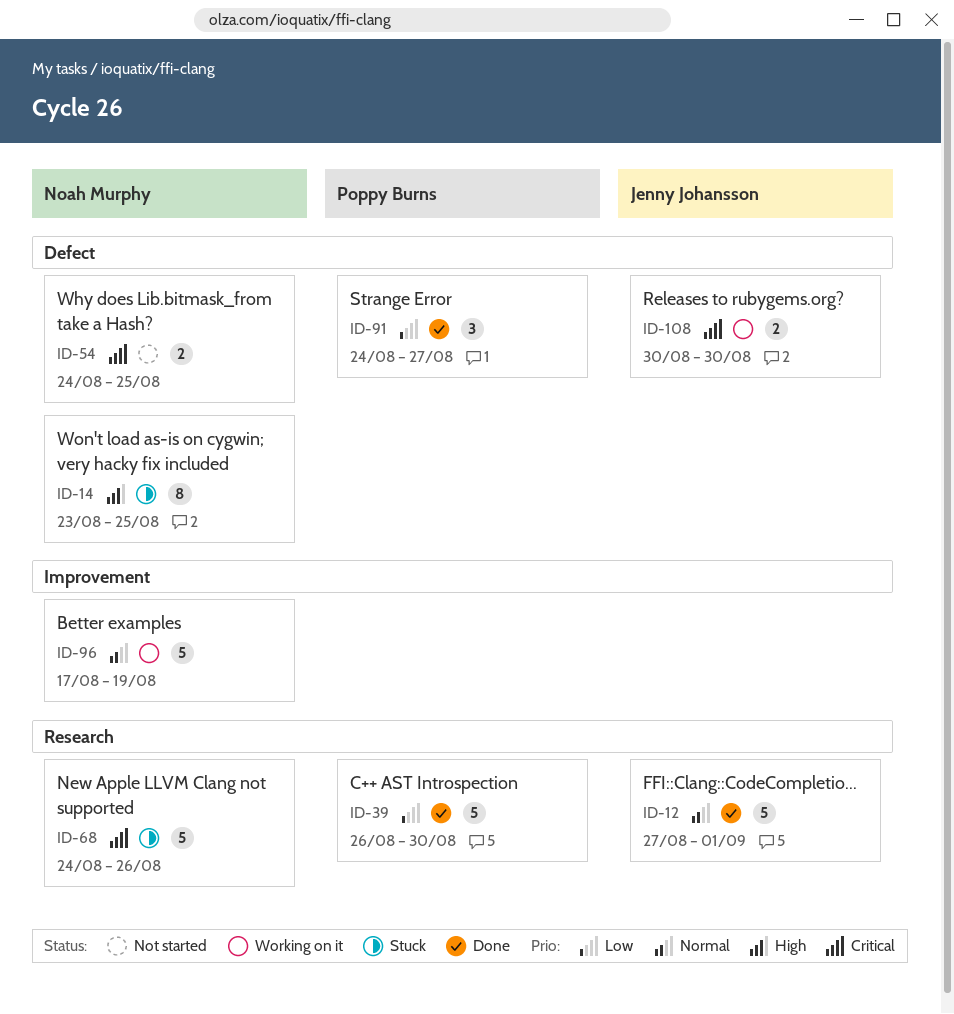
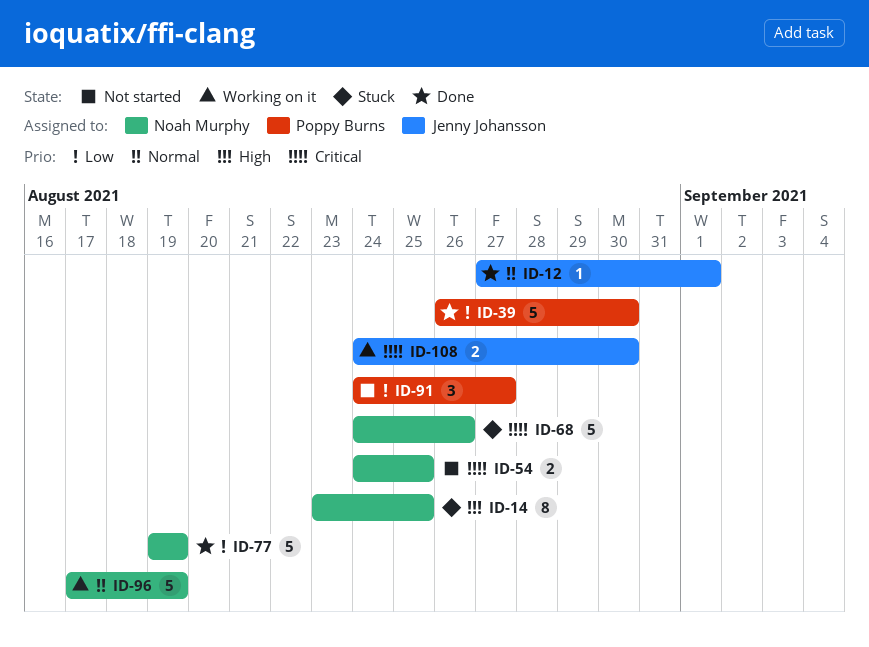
ID-12, estimate: 5 -> 1
ID-77: none -> present
ID-91, status: Done -> Not started
ID-108, start: Aug 30 -> Aug 24

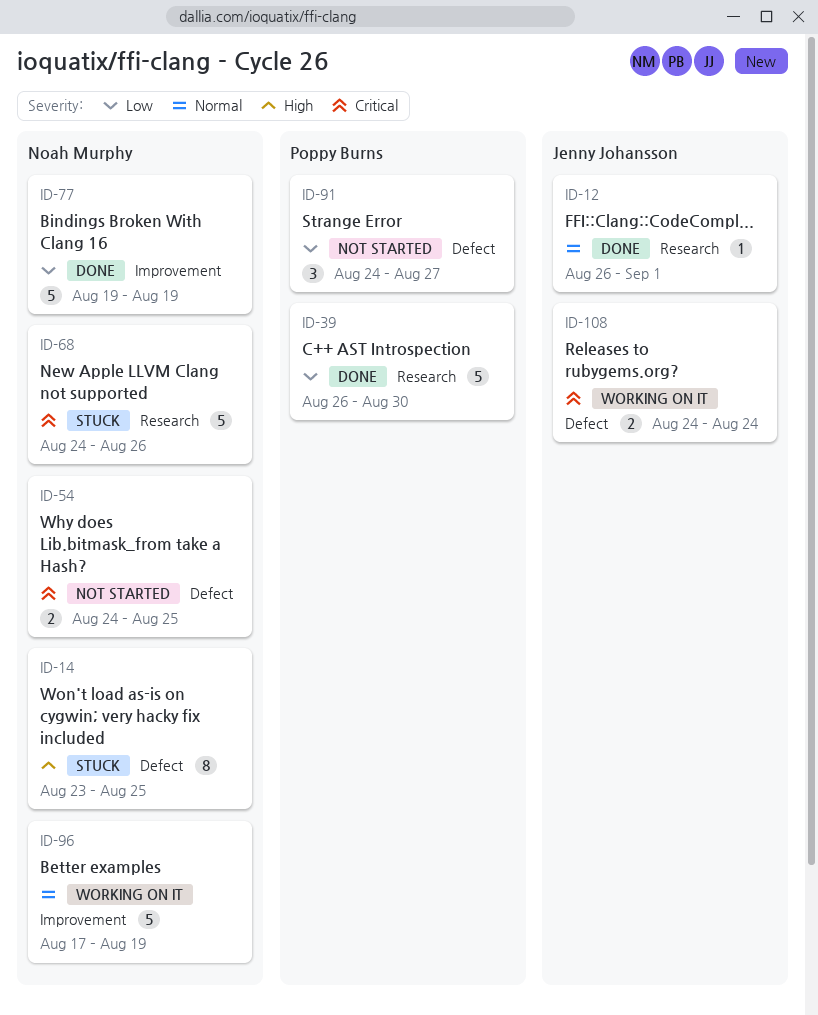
ID-12, start: Aug 27 -> Aug 26
ID-108, due: Aug 30 -> Aug 24

